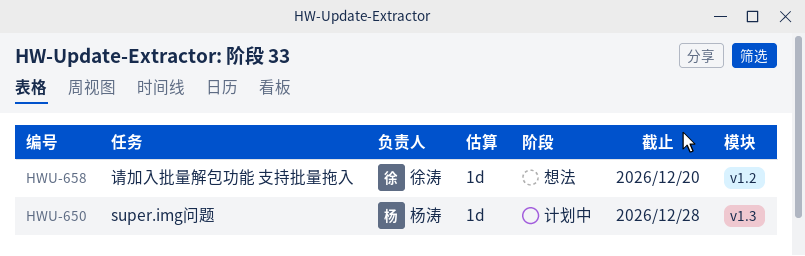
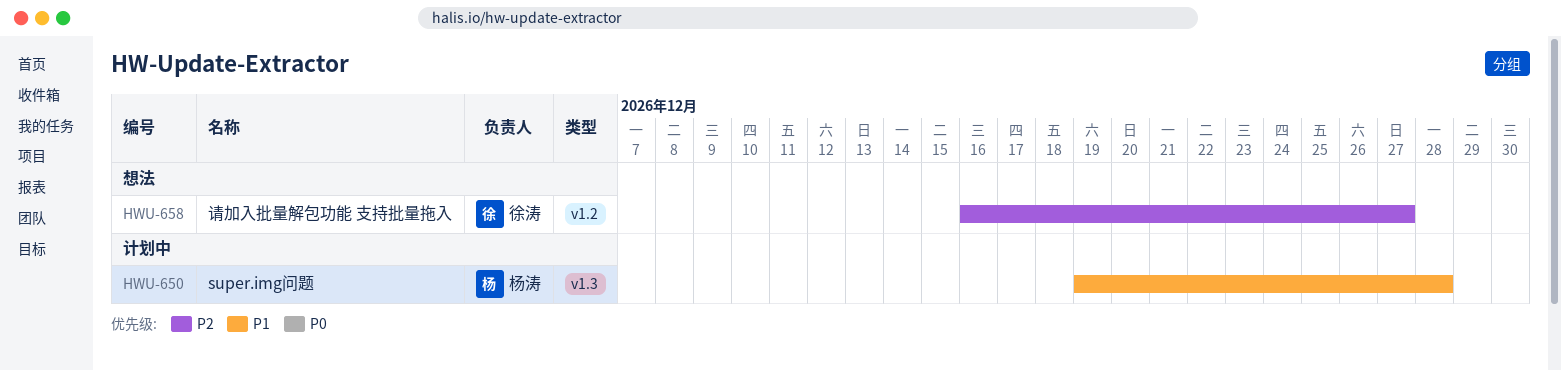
HWU-658, due: Dec 20 -> Dec 27

